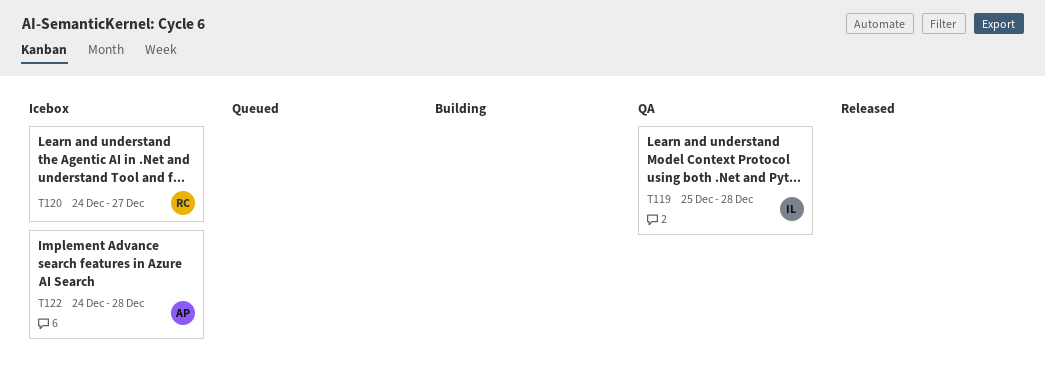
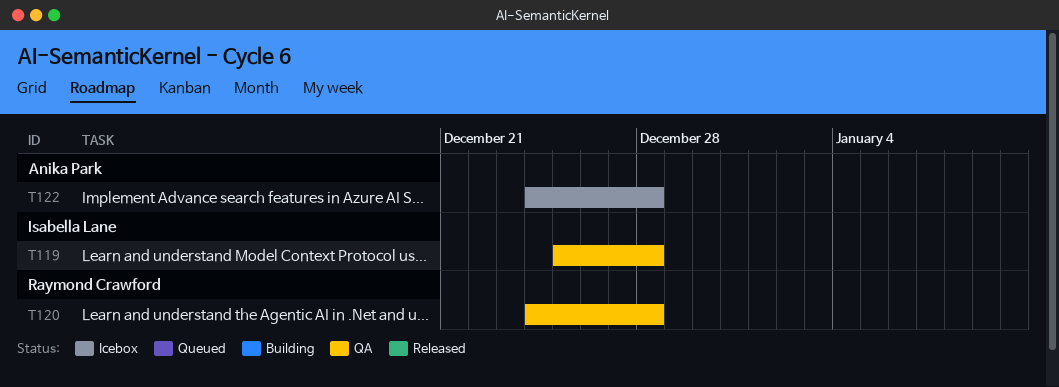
T120, status: Icebox -> QA
T120, due: Dec 27 -> Dec 28

